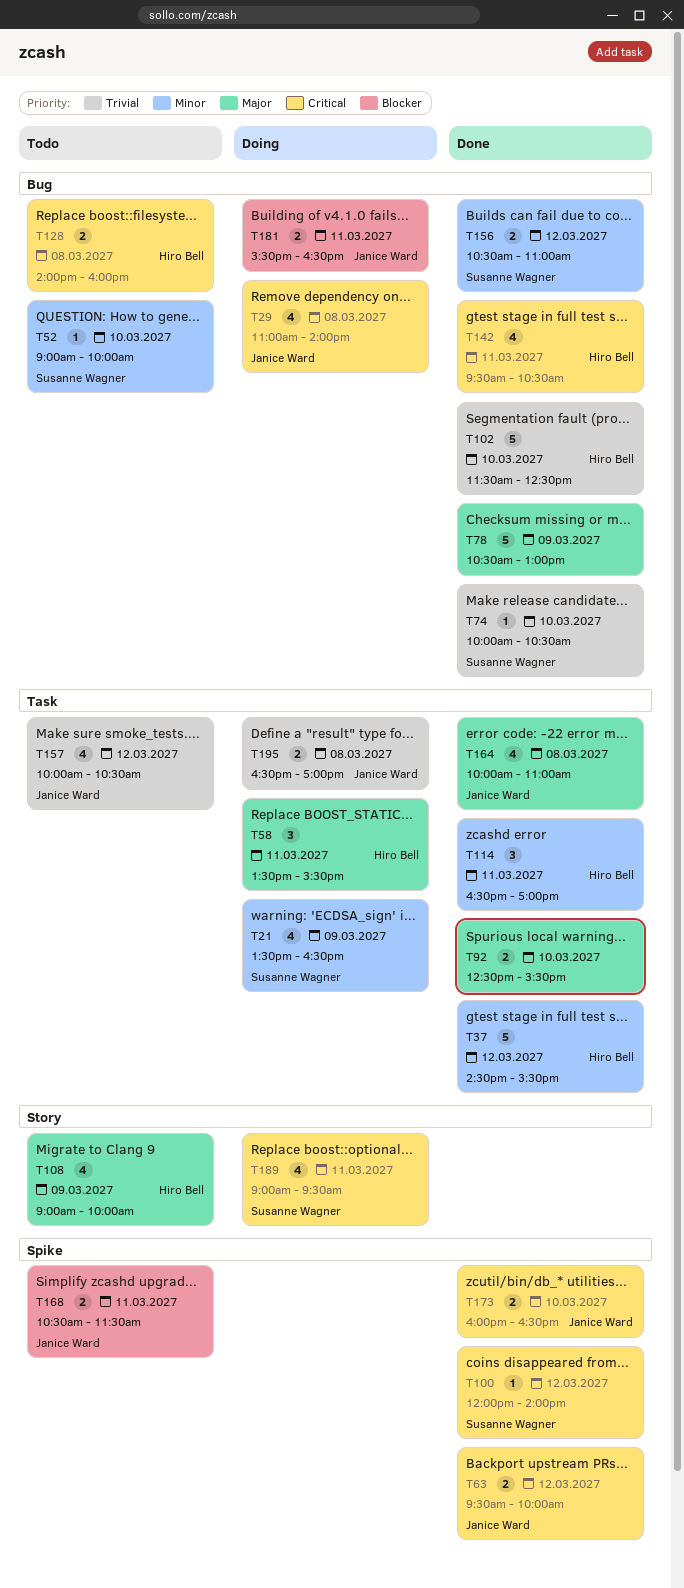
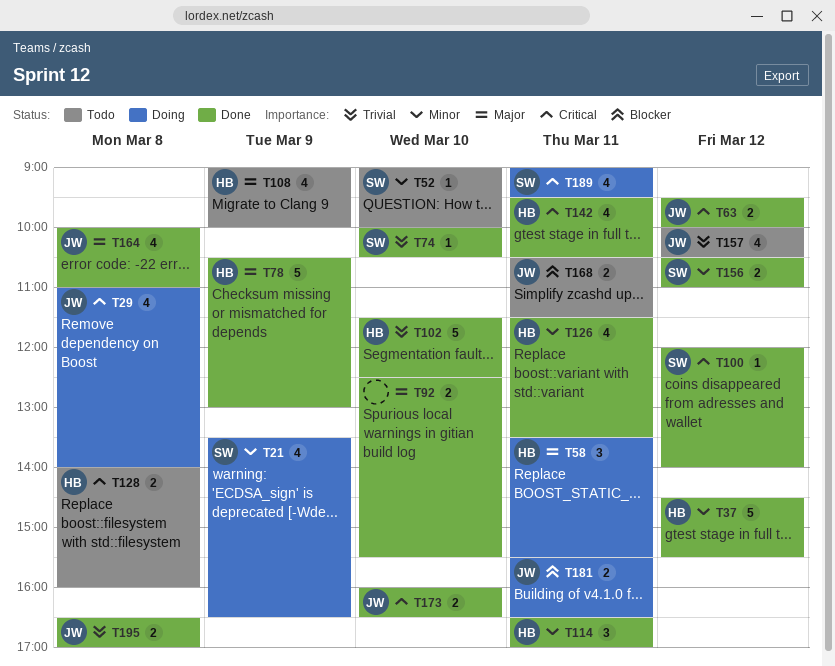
T78, owner: none -> Hiro Bell
T126: none -> present
T195, status: Doing -> Done

